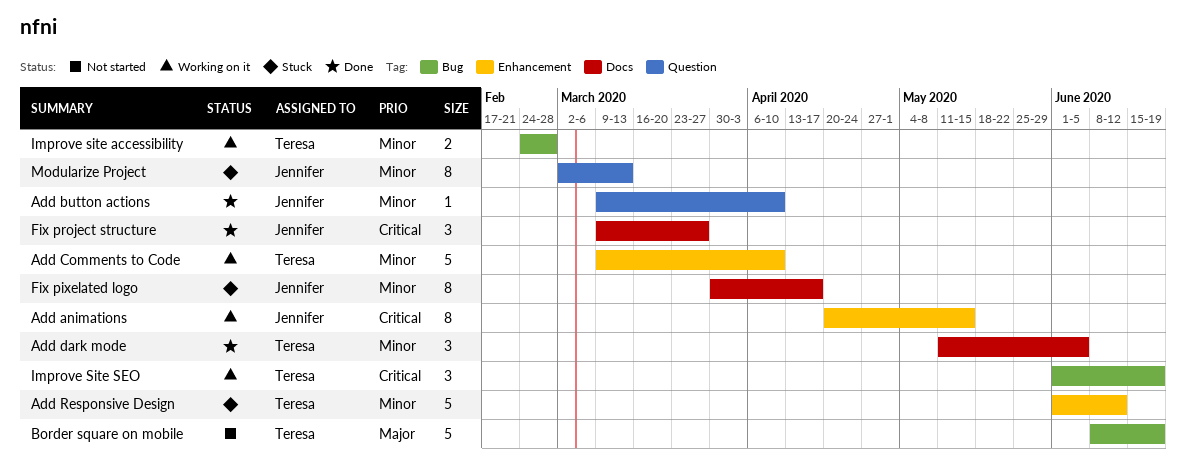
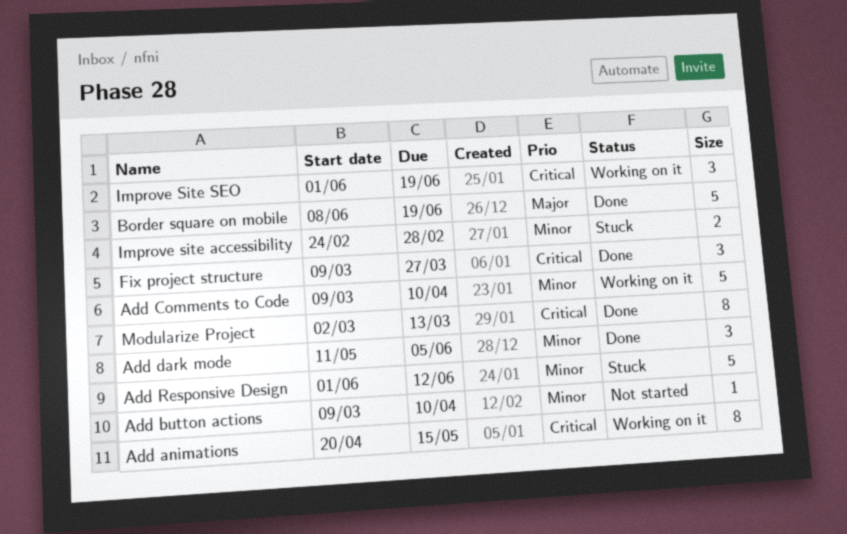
Add button actions, status: Done -> Not started
Border square on mobile, status: Not started -> Done
Fix pixelated logo: present -> none
Improve site accessibility, status: Working on it -> Stuck
Modularize Project, status: Stuck -> Done
Modularize Project, priority: Minor -> Critical

